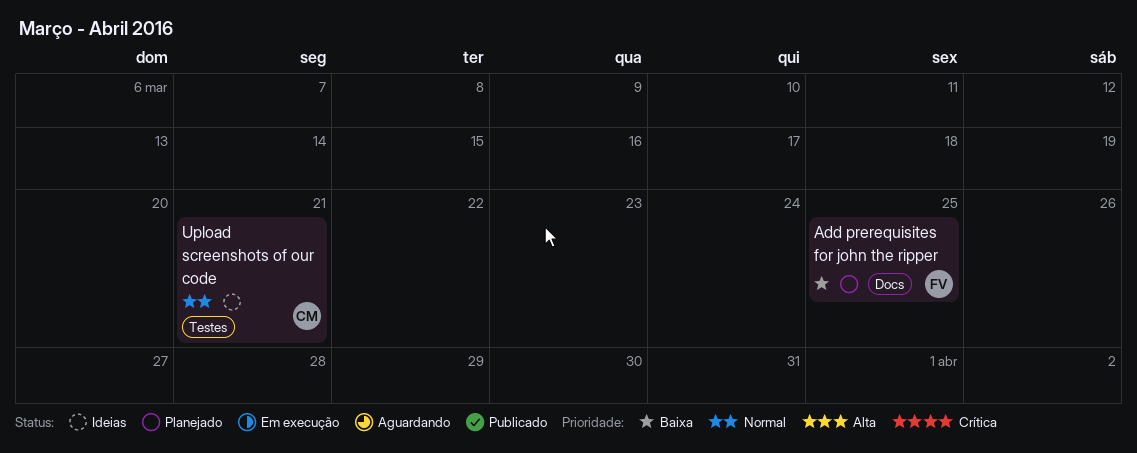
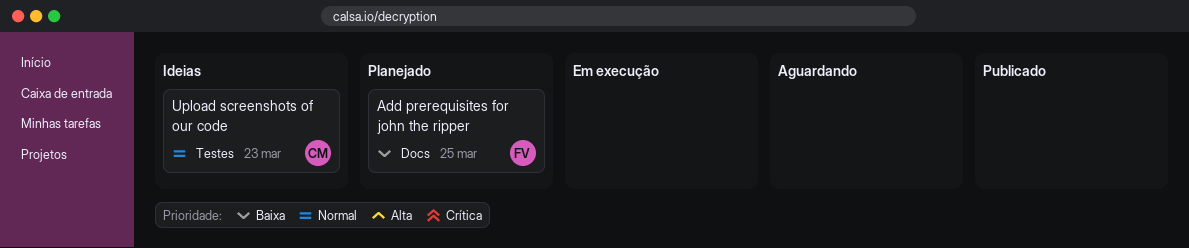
Upload screenshots of our code, due: Mar 21 -> Mar 23

